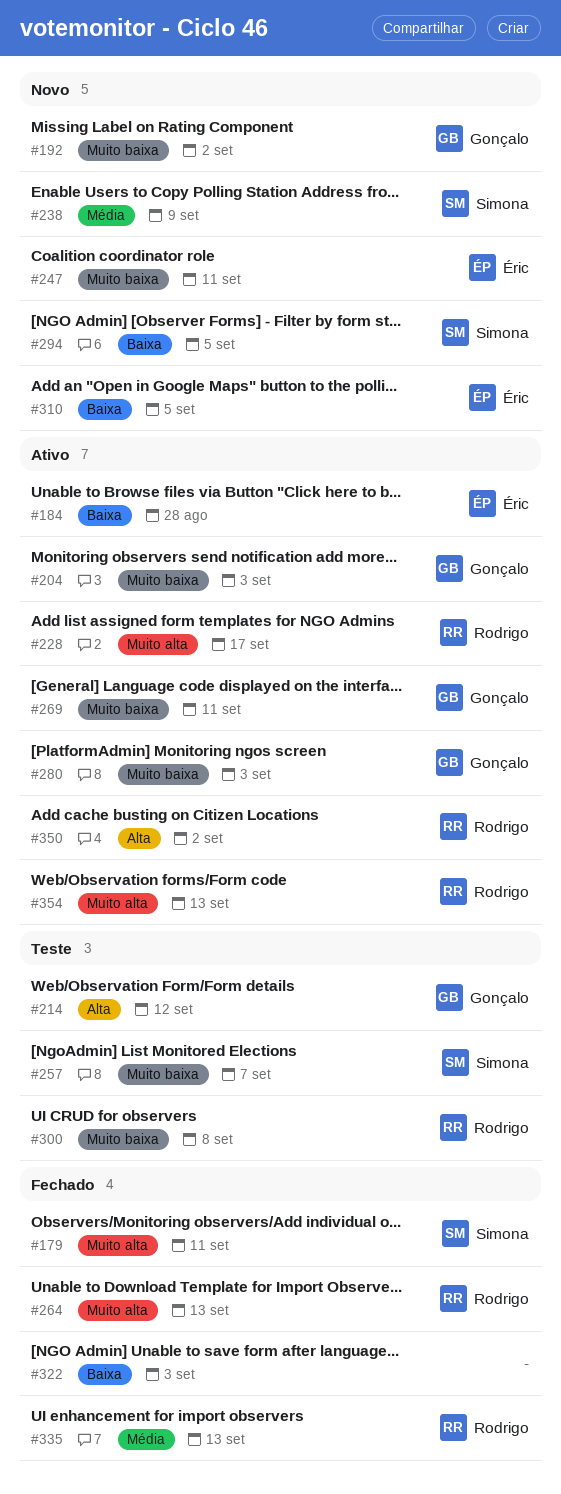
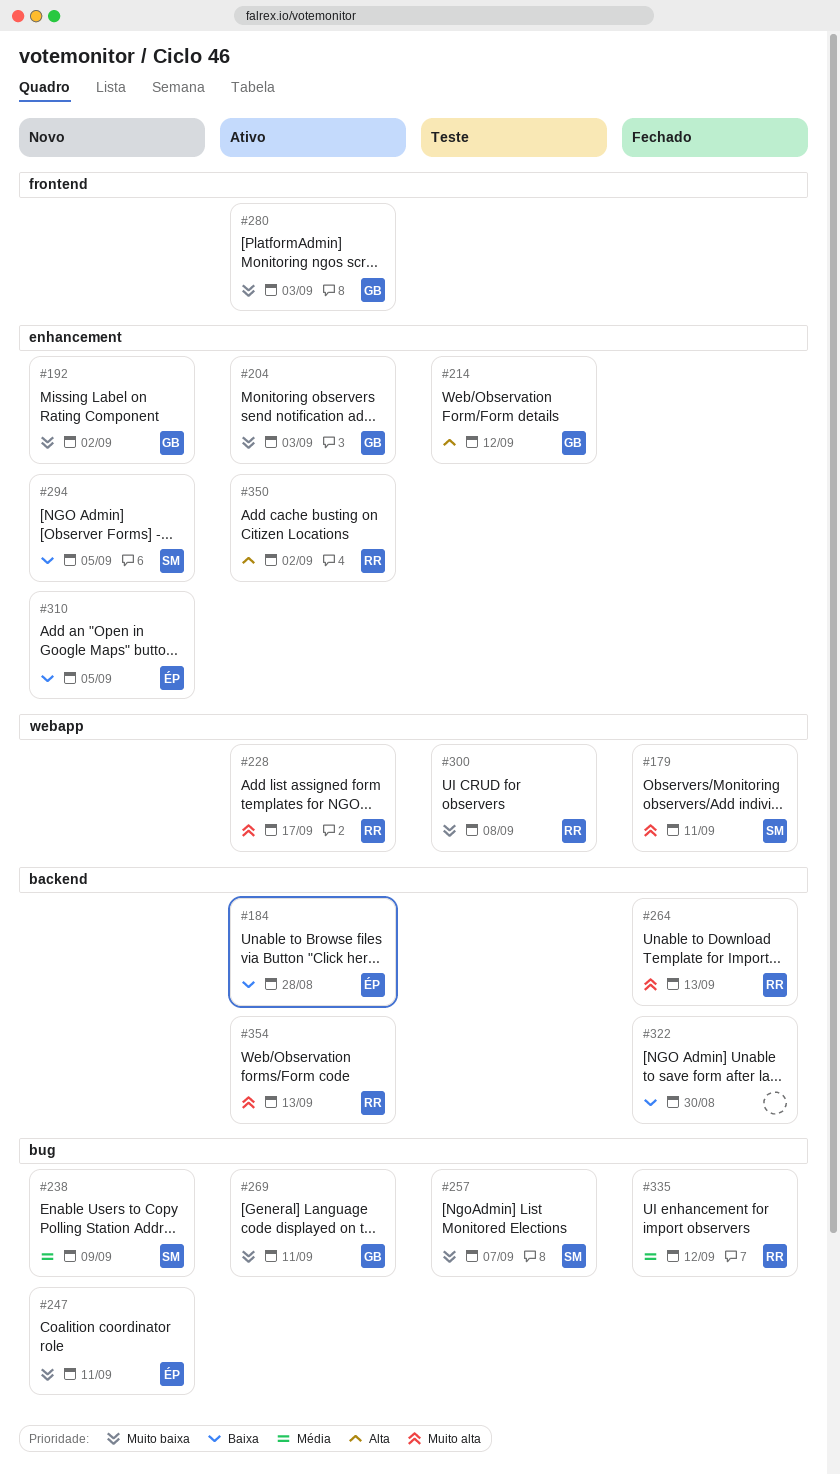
#322, due: Sep 3 -> Aug 30
#335, due: Sep 13 -> Sep 12

